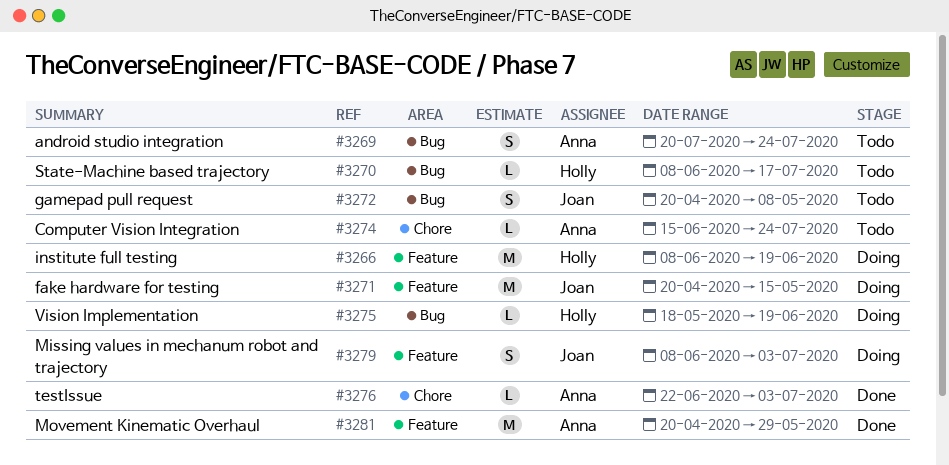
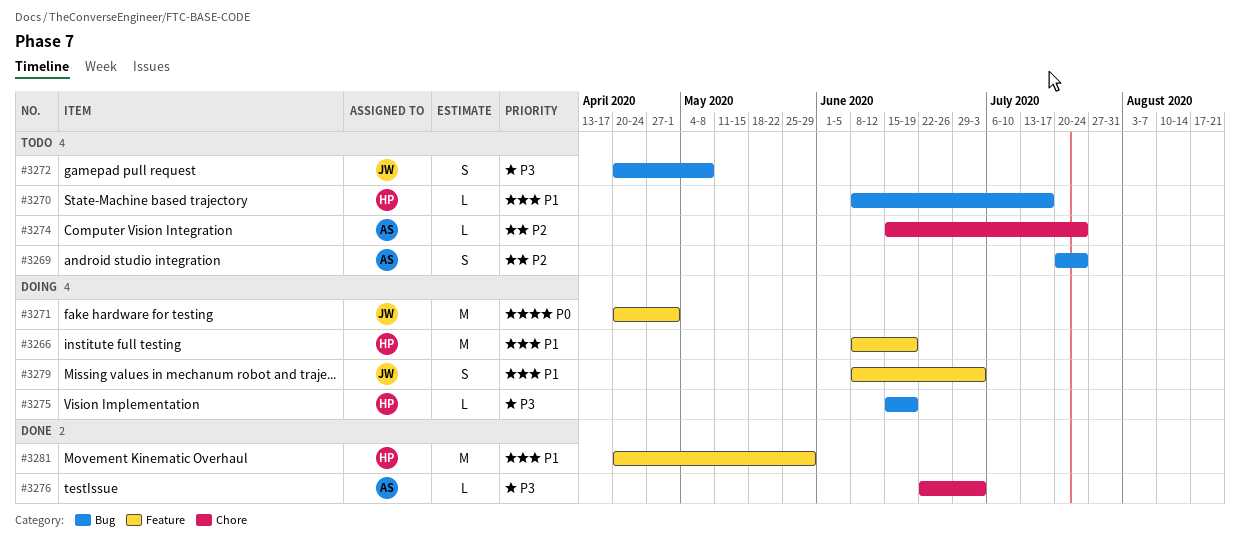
#3271, due: May 15 -> May 1
#3275, start: May 18 -> Jun 15
#3281, owner: Anna -> Holly

